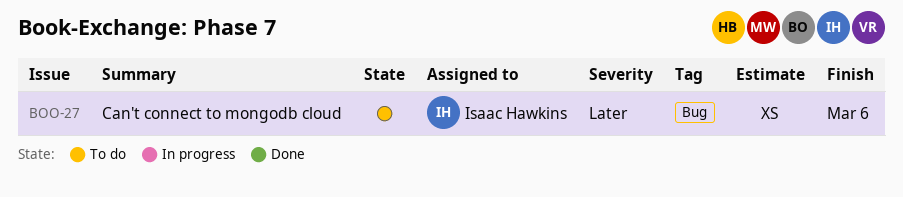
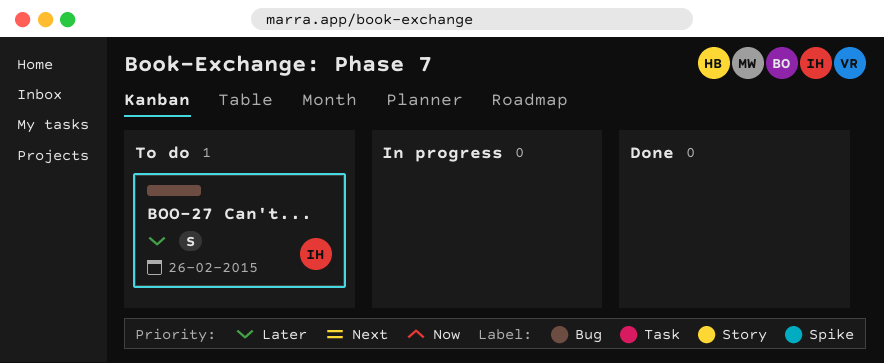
BOO-27, estimate: XS -> S
BOO-27, due: Mar 6 -> Feb 26

